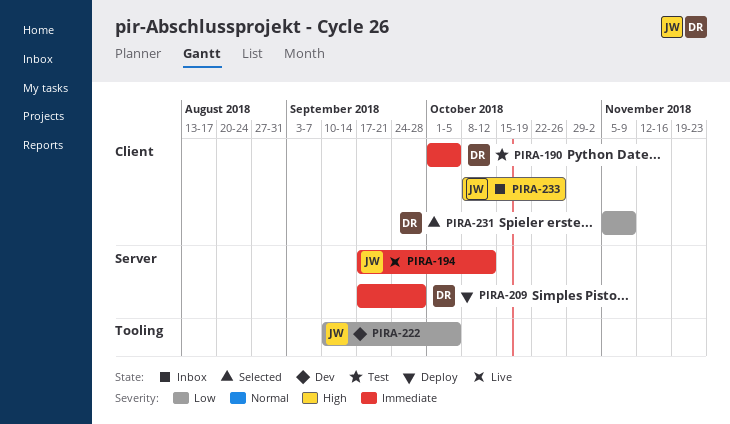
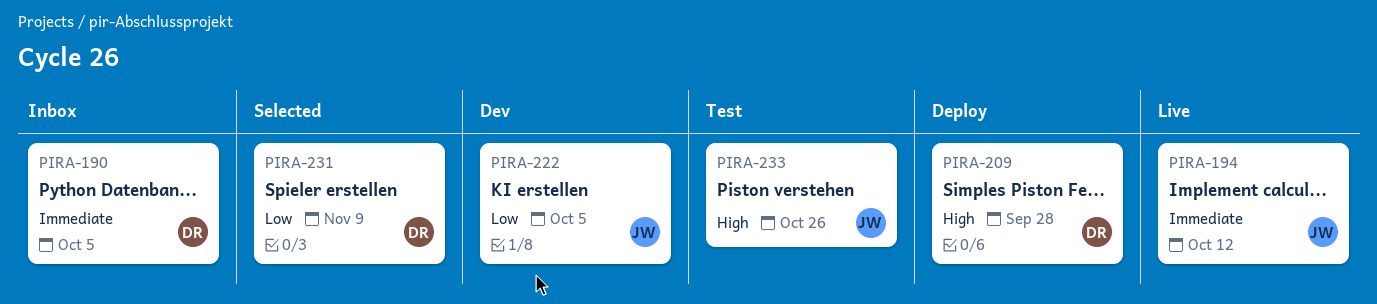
PIRA-190, status: Test -> Inbox
PIRA-209, priority: Immediate -> High
PIRA-233, status: Inbox -> Test

